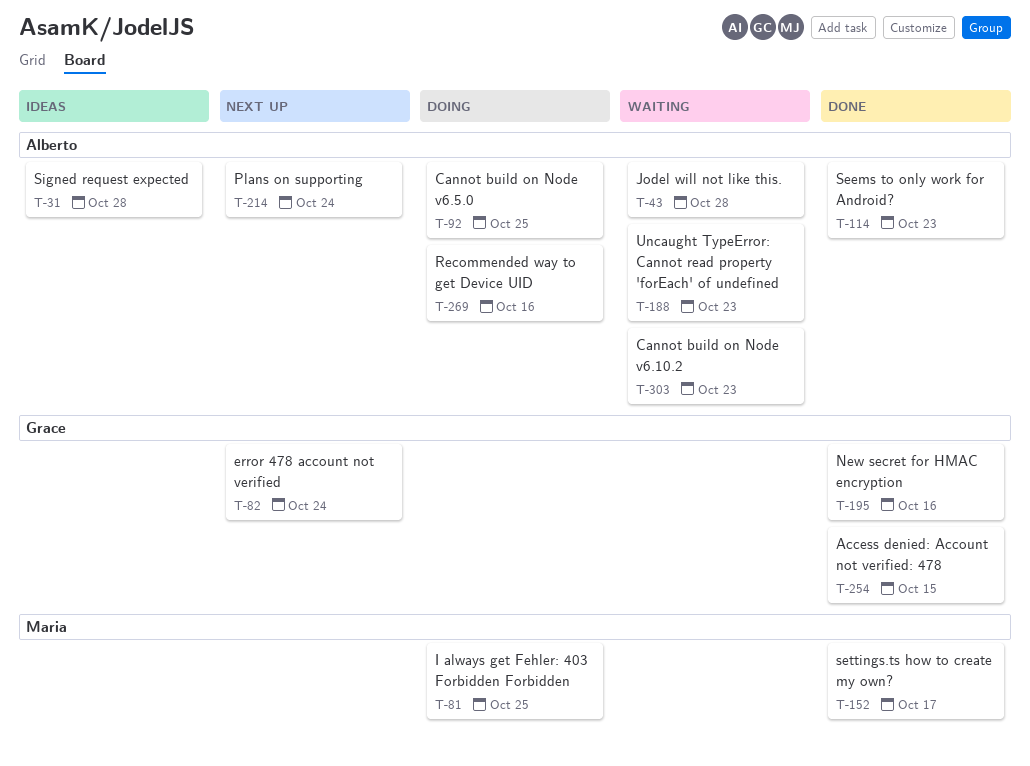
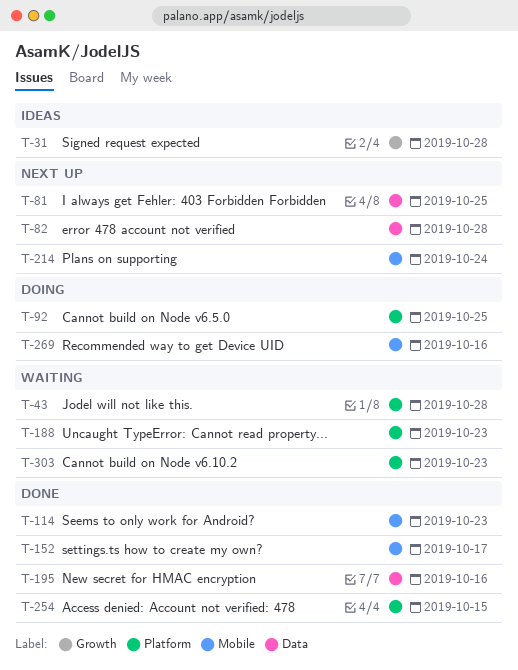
T-81, status: Doing -> Next up
T-82, due: Oct 24 -> Oct 28

